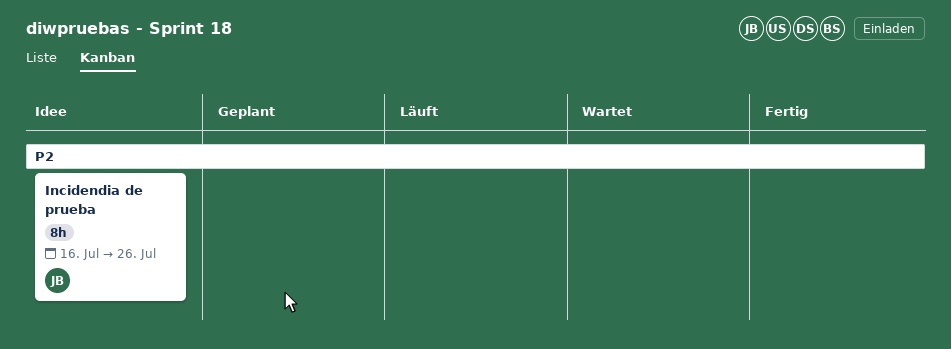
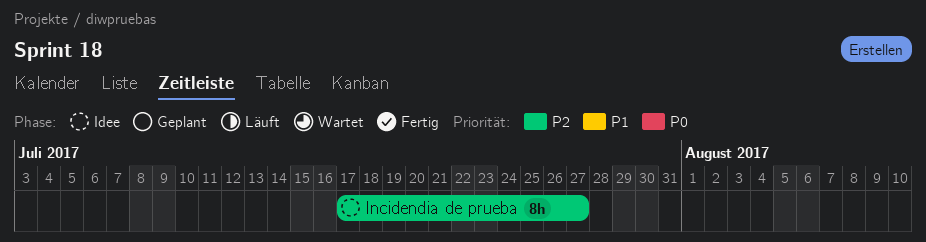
Incidendia de prueba, start: Jul 16 -> Jul 17
Incidendia de prueba, due: Jul 26 -> Jul 27

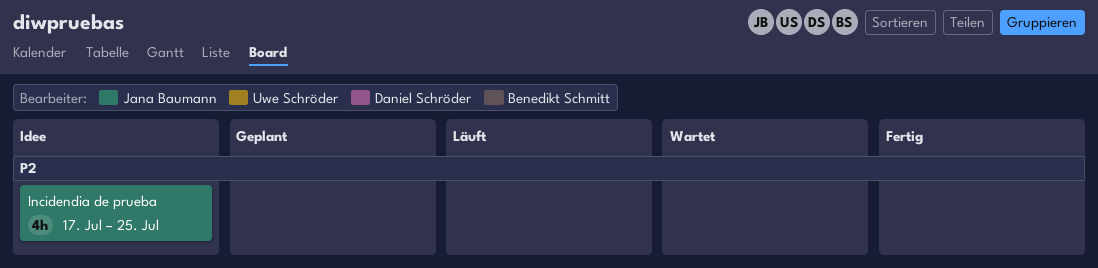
Incidendia de prueba, estimate: 8h -> 4h
Incidendia de prueba, due: Jul 27 -> Jul 25

